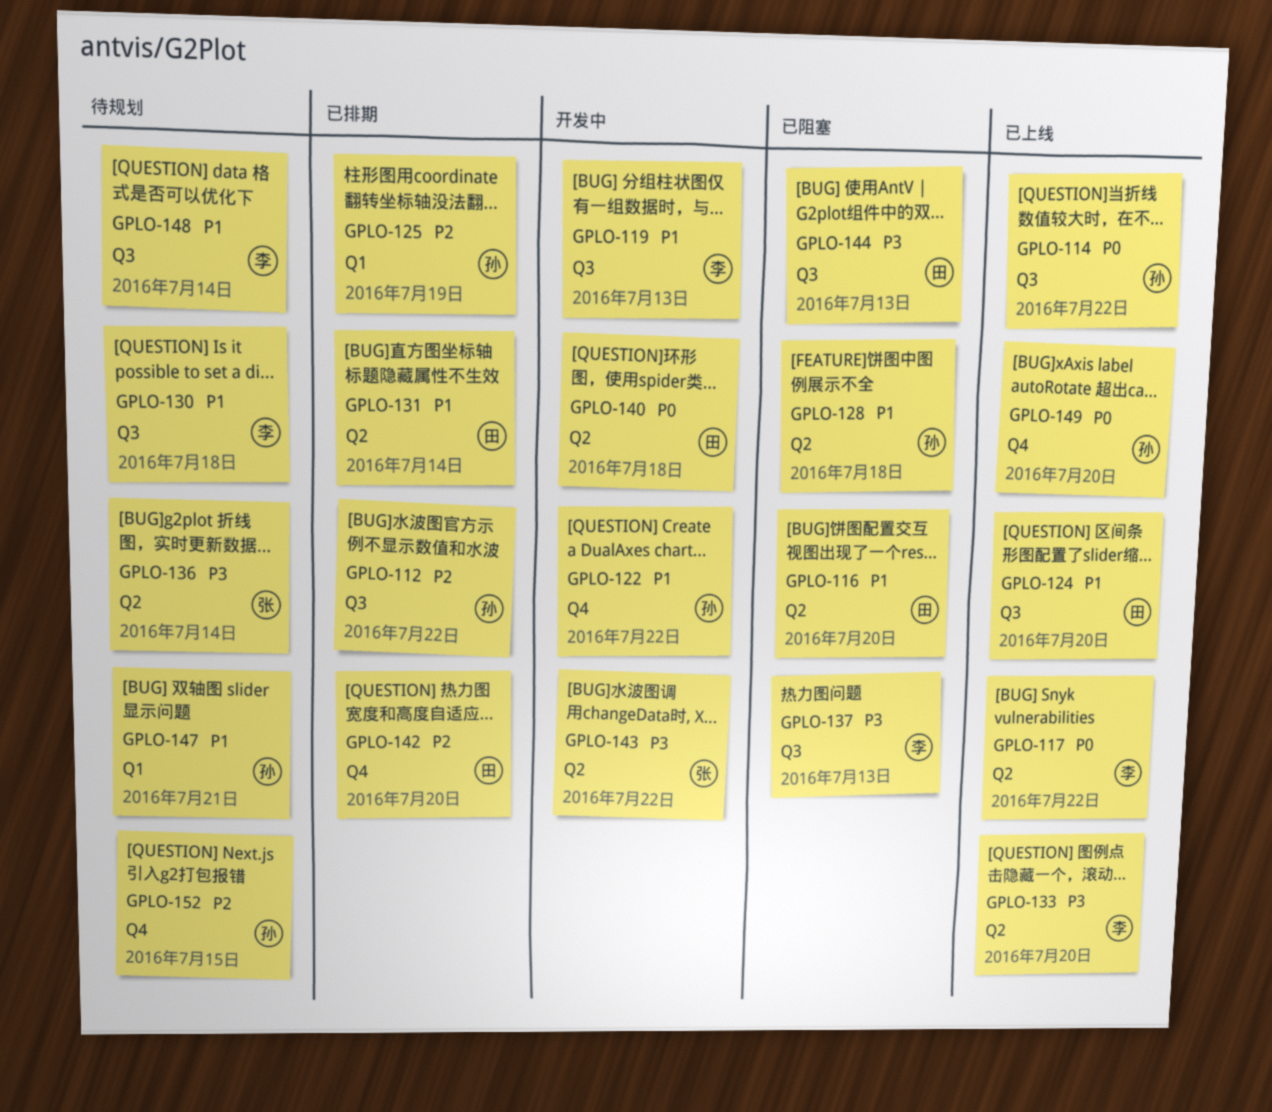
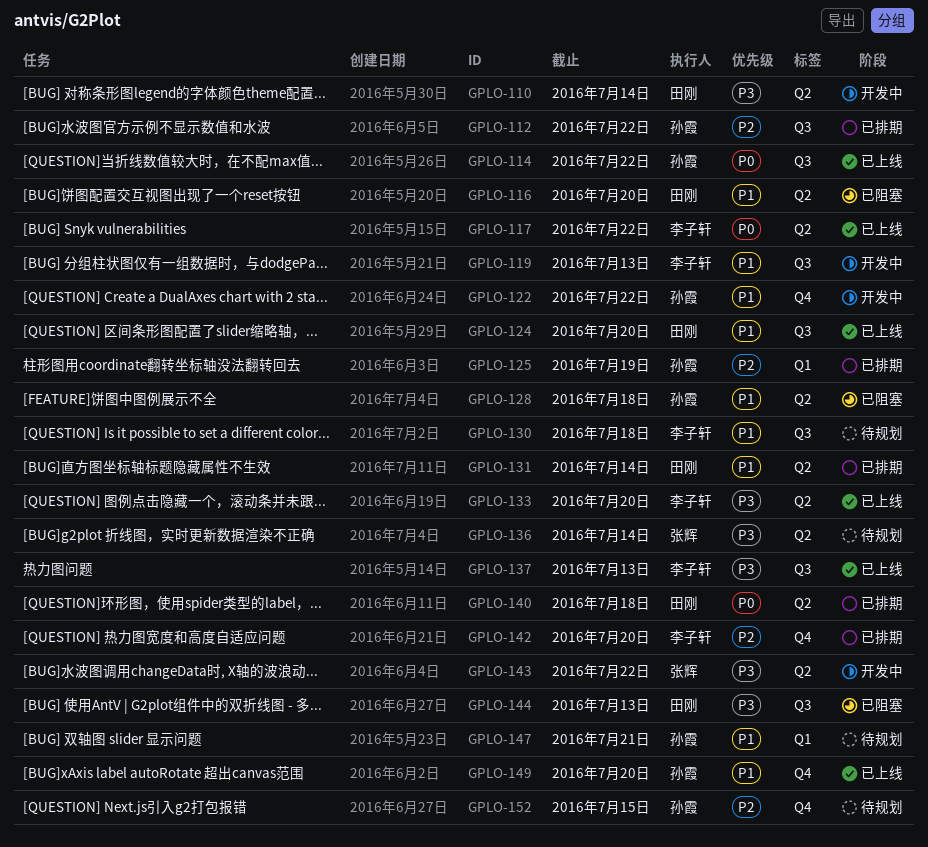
GPLO-110: none -> present
GPLO-137, status: 已阻塞 -> 已上线
GPLO-140, status: 开发中 -> 已排期
GPLO-142, owner: 田刚 -> 李子轩
GPLO-148: present -> none
GPLO-149, priority: P0 -> P1

